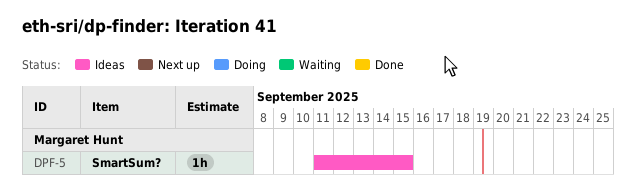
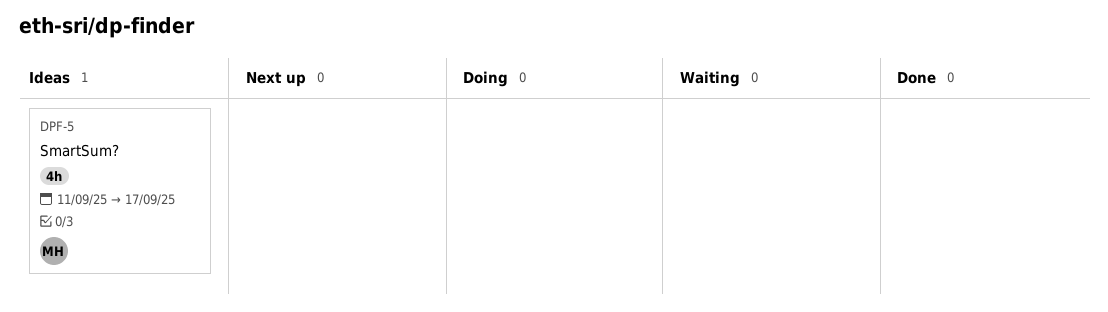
DPF-5, estimate: 1h -> 4h
DPF-5, due: Sep 15 -> Sep 17

